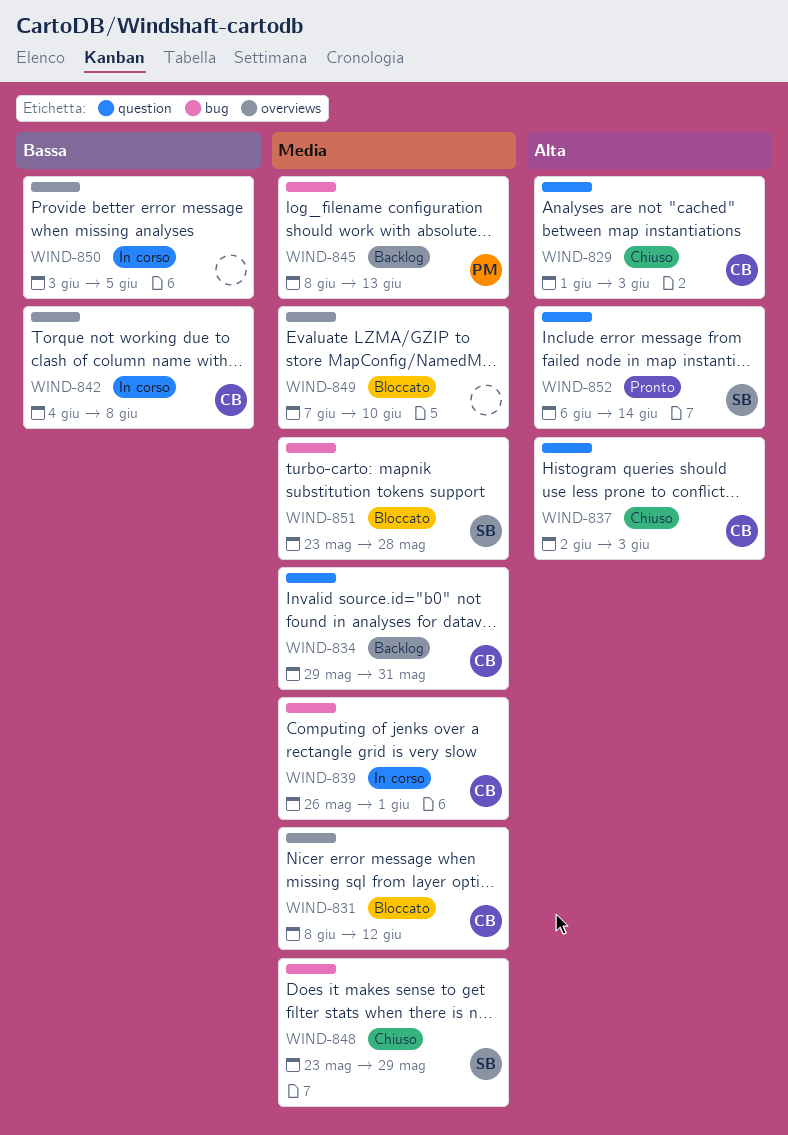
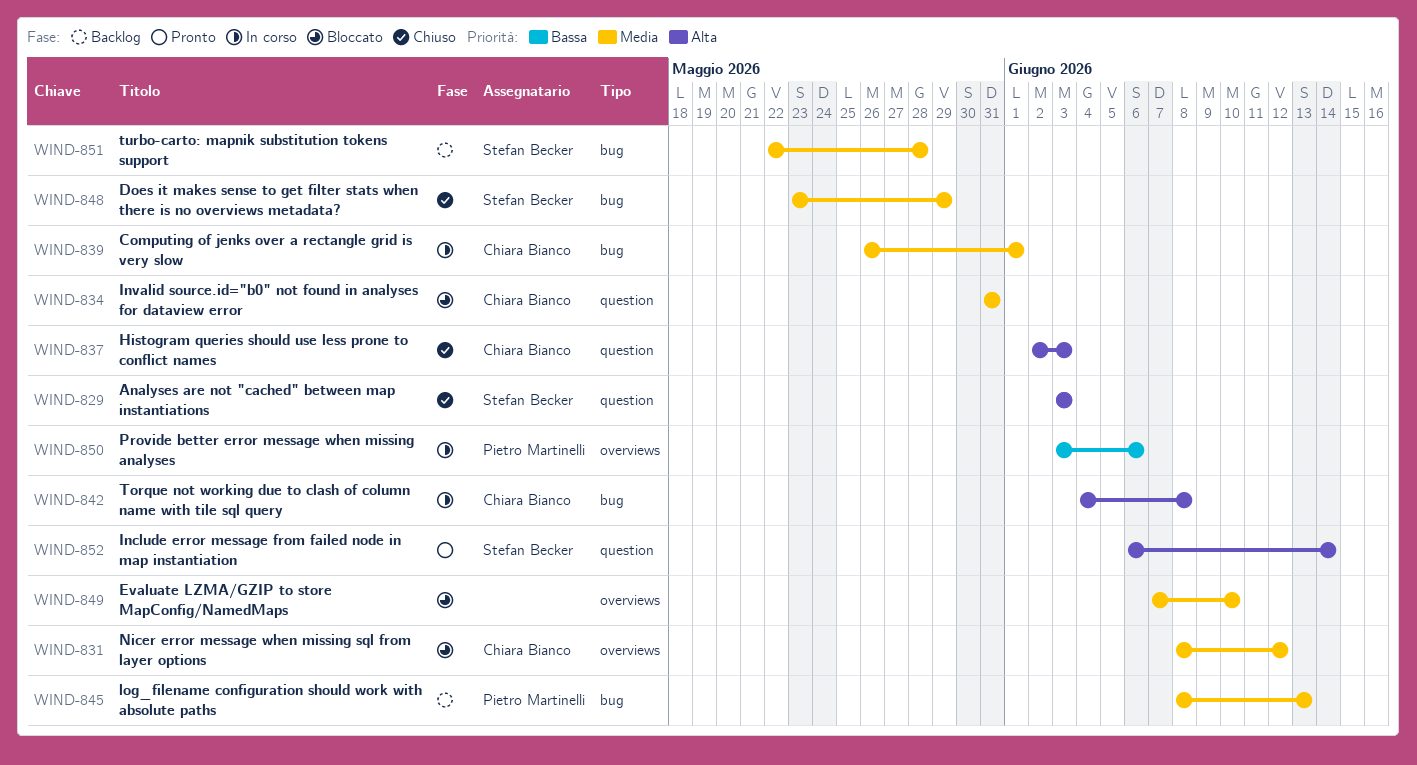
WIND-829, owner: Chiara Bianco -> Stefan Becker
WIND-829, start: Jun 1 -> Jun 3
WIND-834, status: Backlog -> Bloccato
WIND-834, start: May 29 -> May 31
WIND-842, priority: Bassa -> Alta
WIND-842, label: overviews -> bug
WIND-850, owner: none -> Pietro Martinelli
WIND-850, due: Jun 5 -> Jun 6
WIND-851, status: Bloccato -> Backlog
WIND-851, start: May 23 -> May 22

